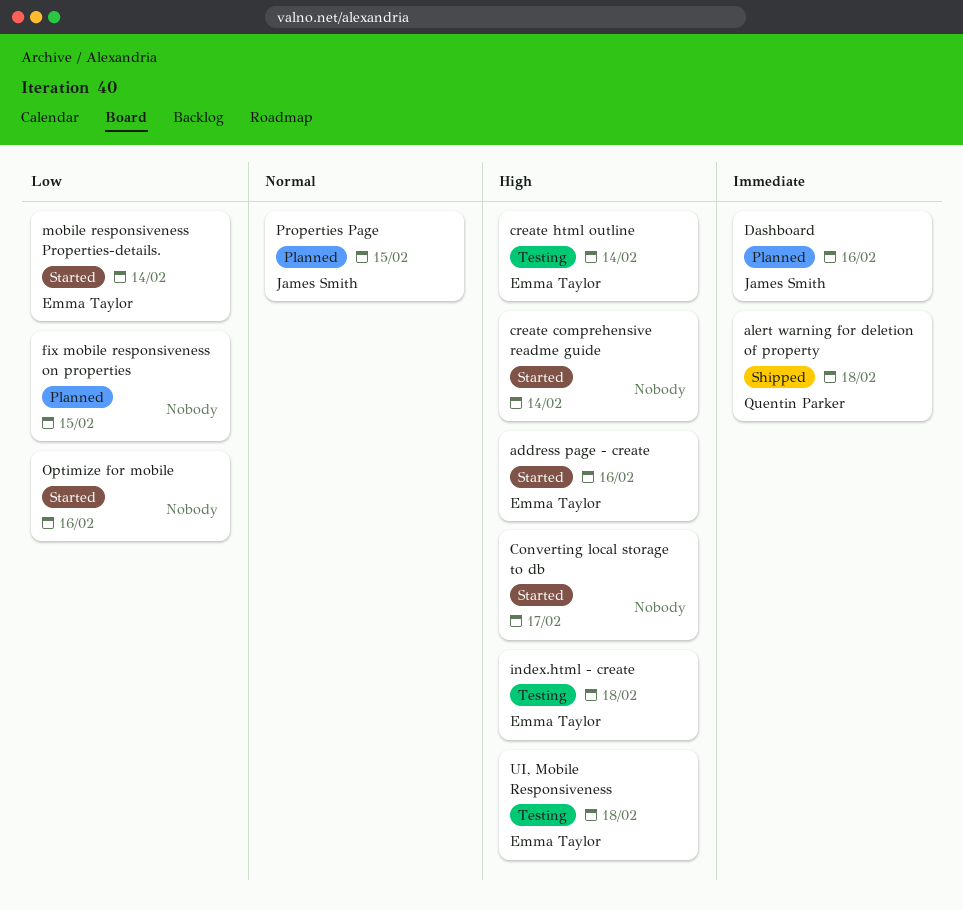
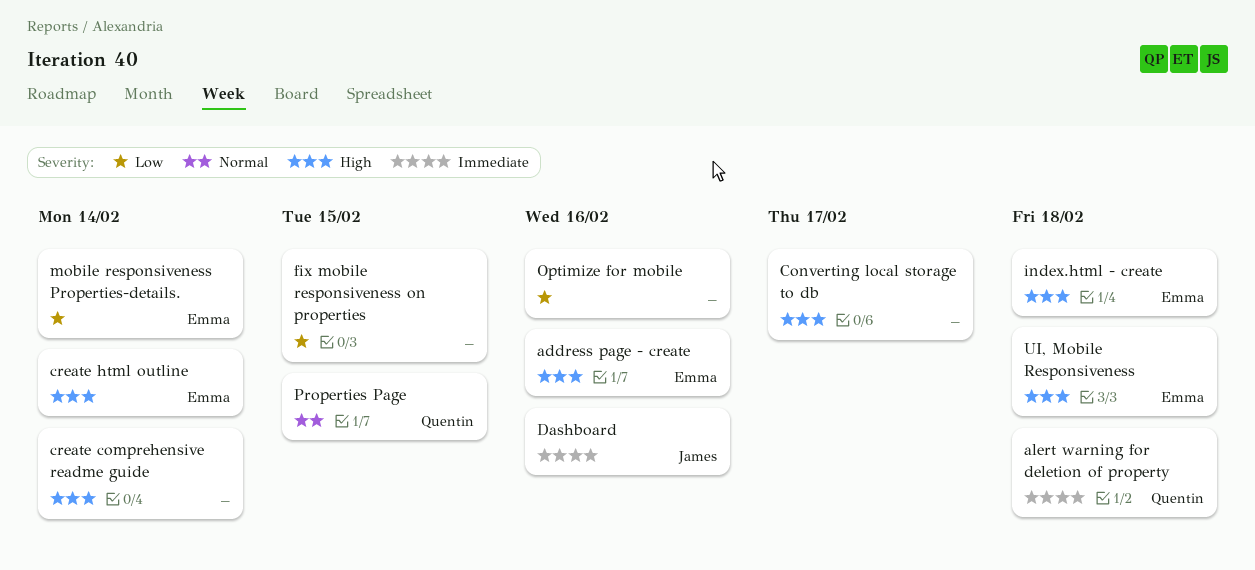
Properties Page, owner: James Smith -> Quentin Parker

